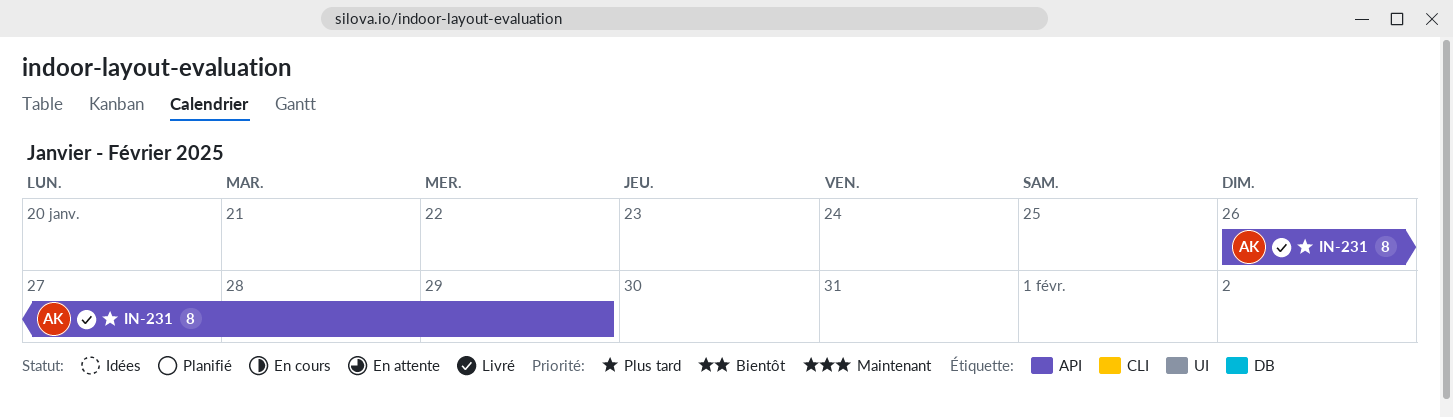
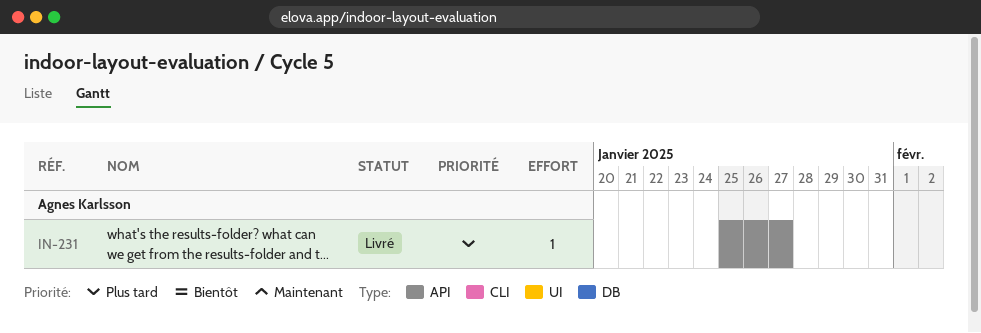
IN-231, estimate: 8 -> 1
IN-231, start: Jan 26 -> Jan 25
IN-231, due: Jan 29 -> Jan 27

